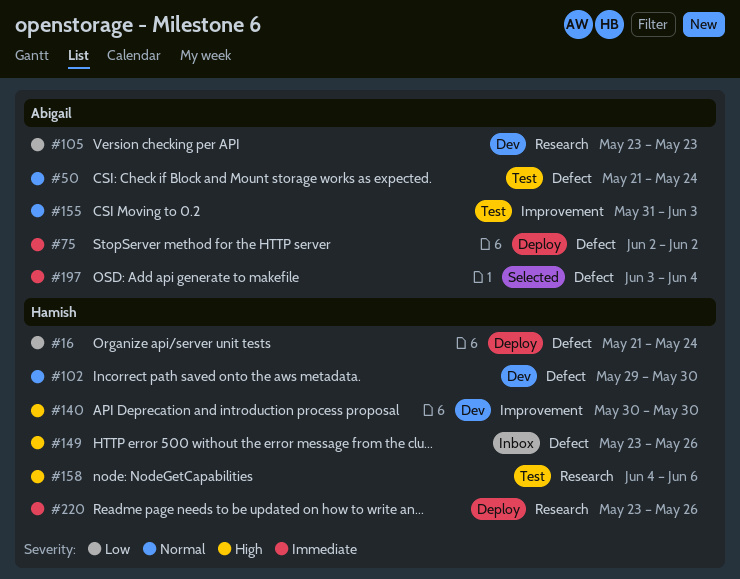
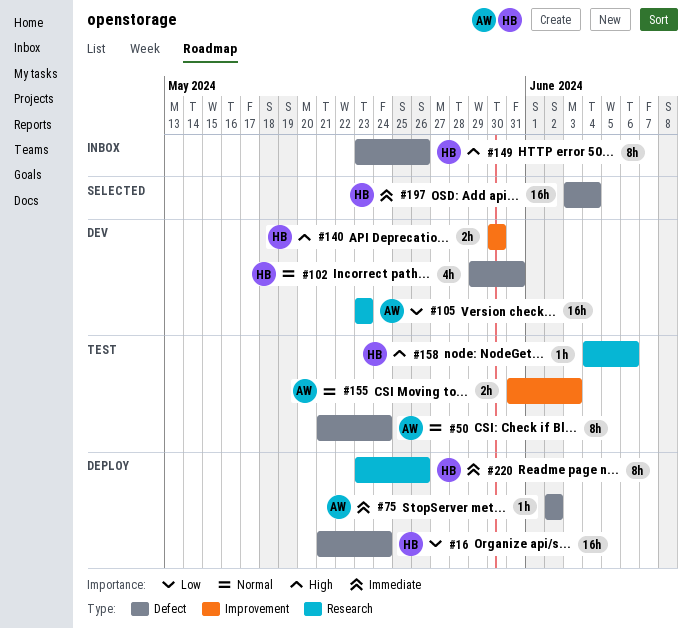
#102, due: May 30 -> May 31
#197, owner: Abigail -> Hamish

